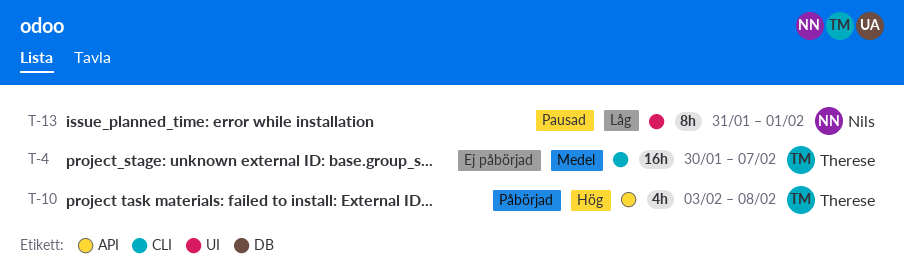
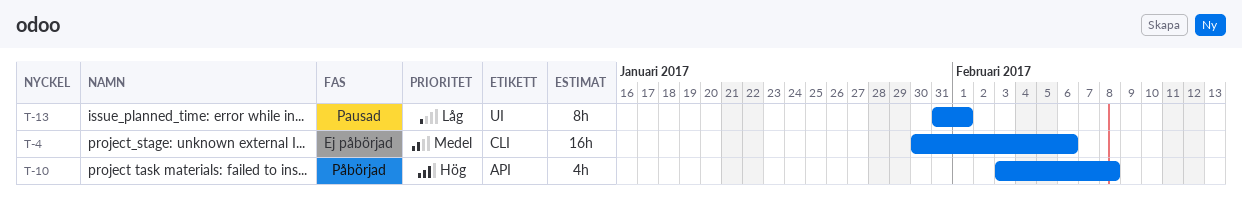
T-4, due: Feb 7 -> Feb 6

